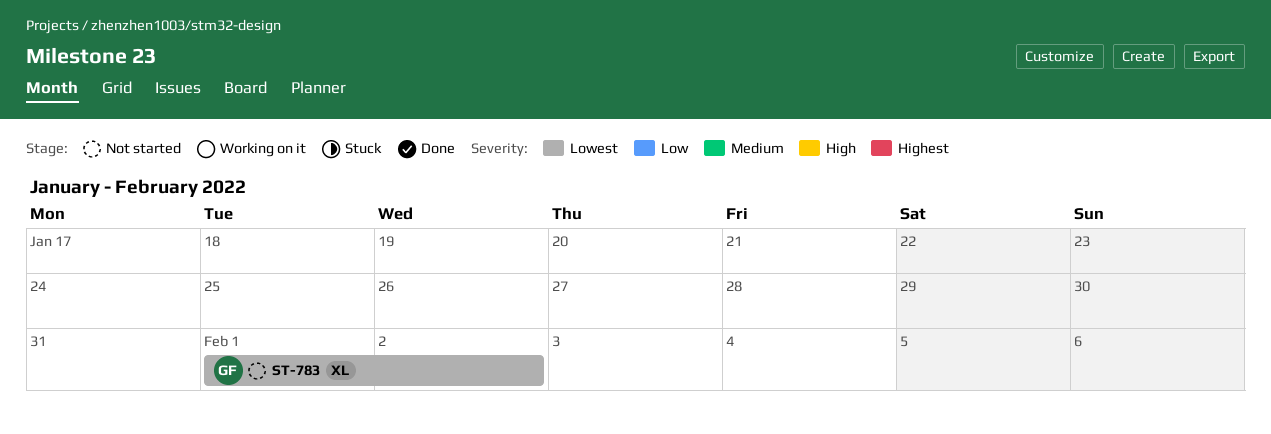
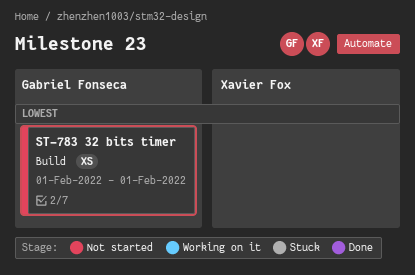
ST-783, estimate: XL -> XS
ST-783, due: Feb 2 -> Feb 1

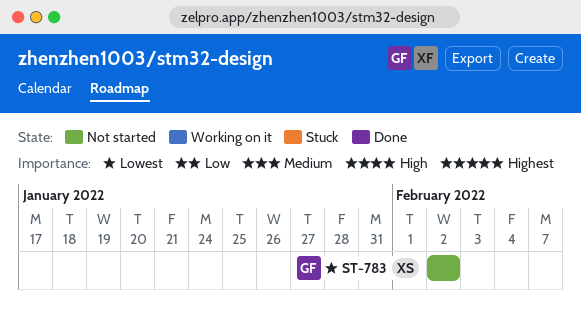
ST-783, start: Feb 1 -> Feb 2
ST-783, due: Feb 1 -> Feb 2

